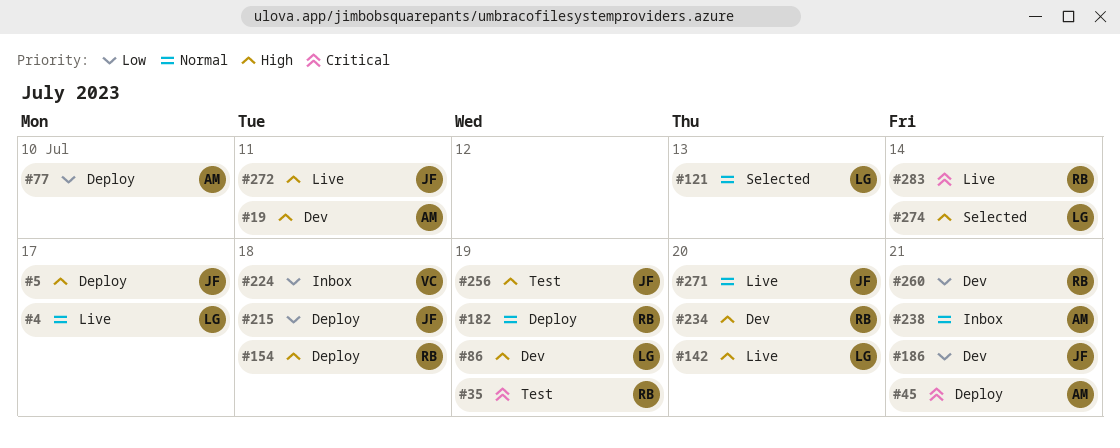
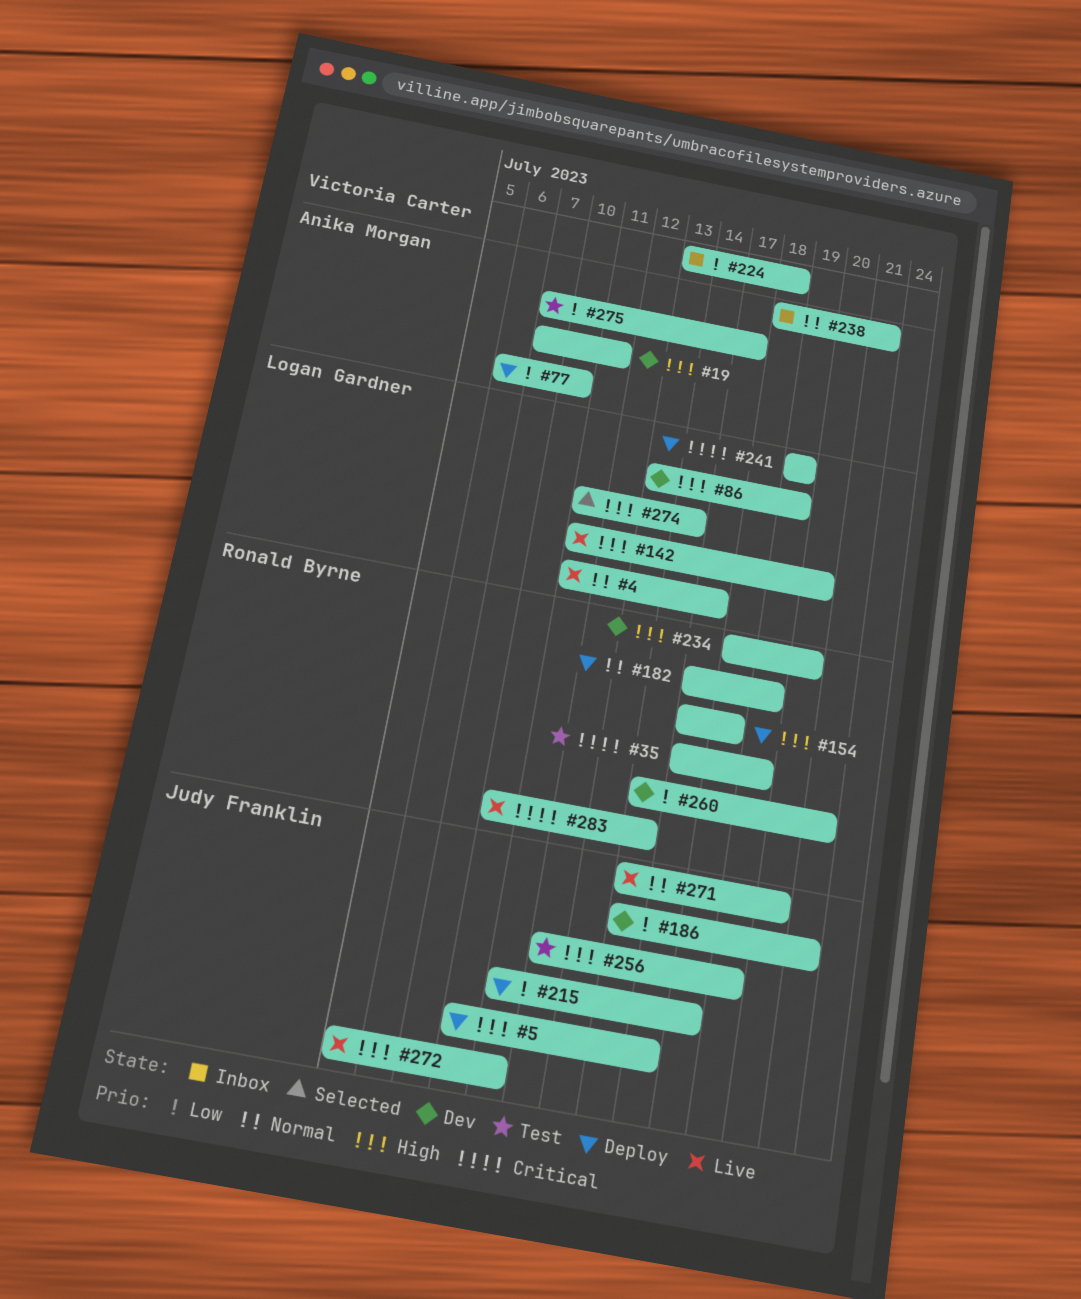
#45: present -> none
#121: present -> none
#241: none -> present
#275: none -> present

